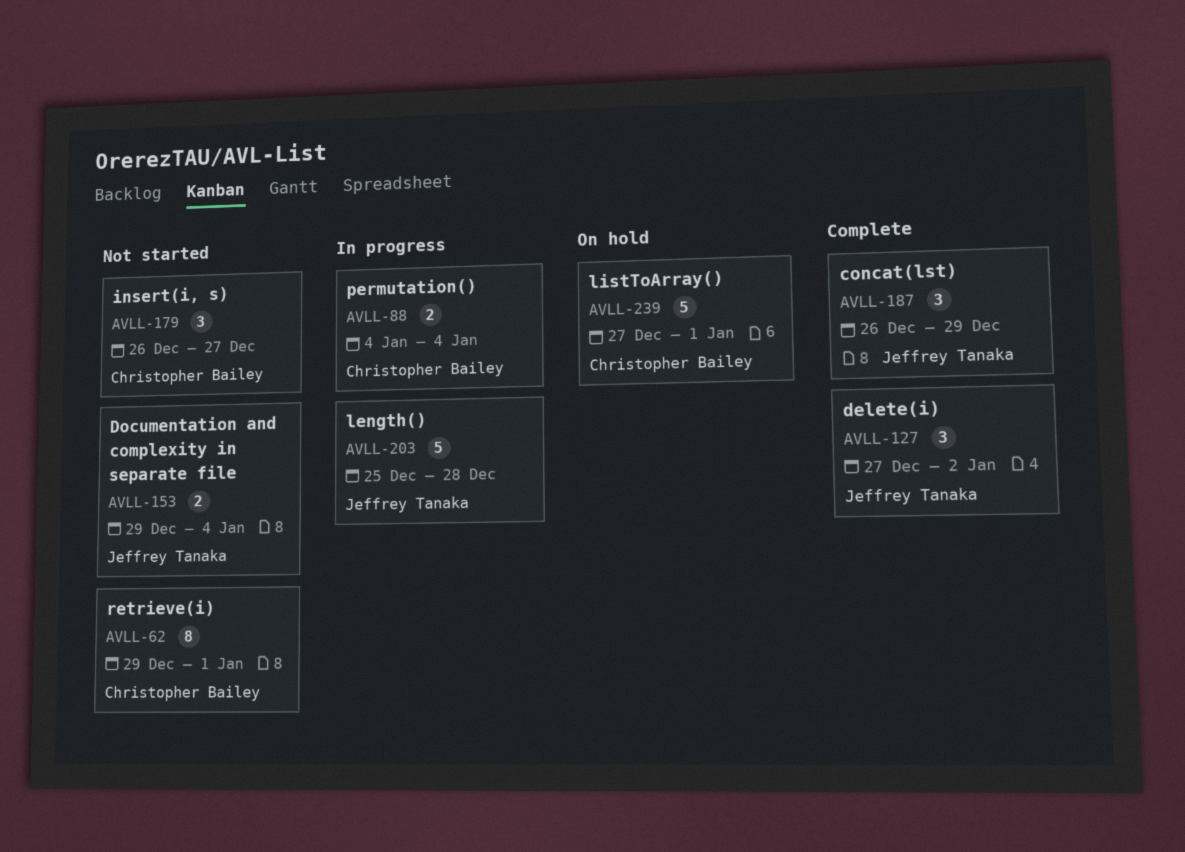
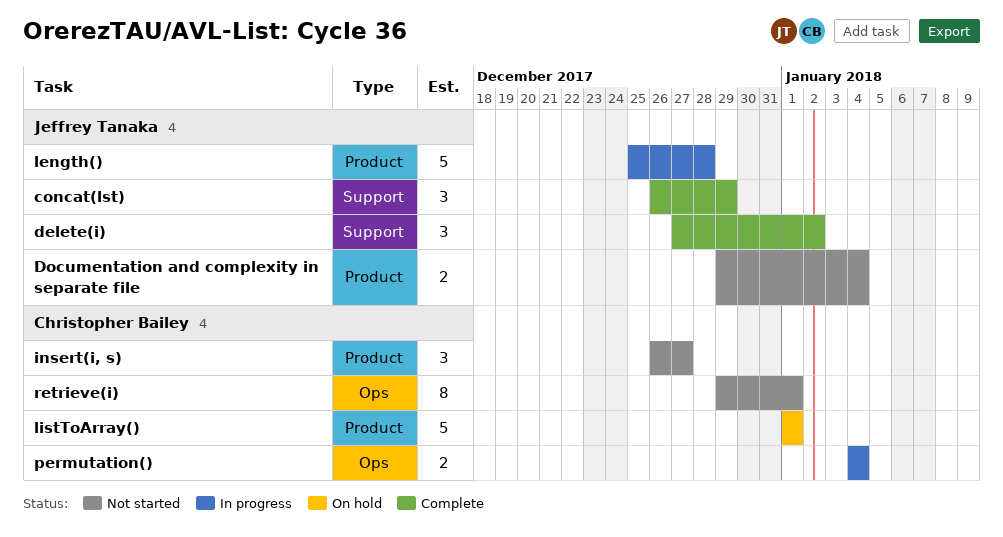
listToArray(), start: Dec 27 -> Jan 1

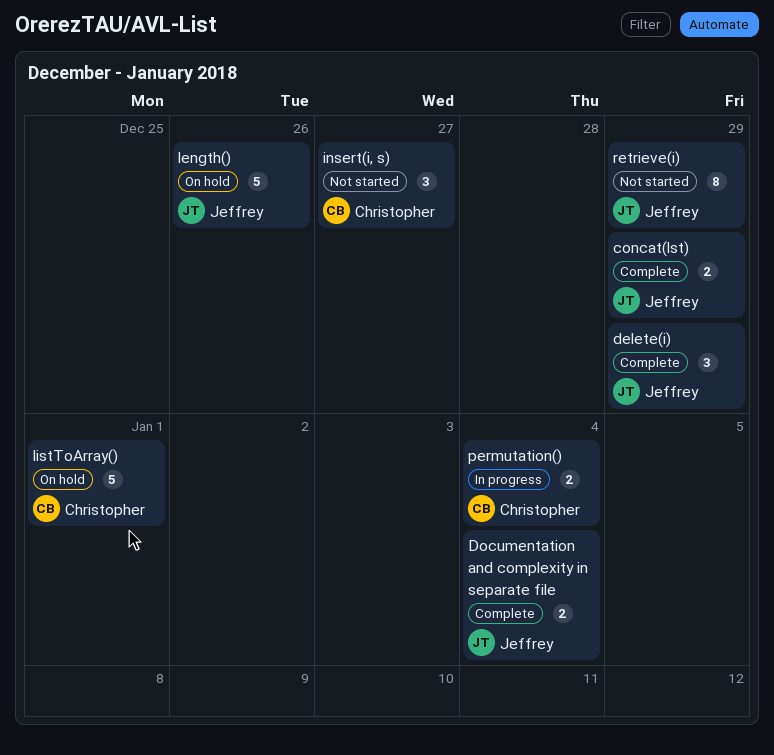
concat(lst), estimate: 3 -> 2
delete(i), due: Jan 2 -> Dec 29
Documentation and complexity in separate file, status: Not started -> Complete
length(), status: In progress -> On hold
length(), due: Dec 28 -> Dec 26
retrieve(i), owner: Christopher Bailey -> Jeffrey Tanaka
retrieve(i), due: Jan 1 -> Dec 29

